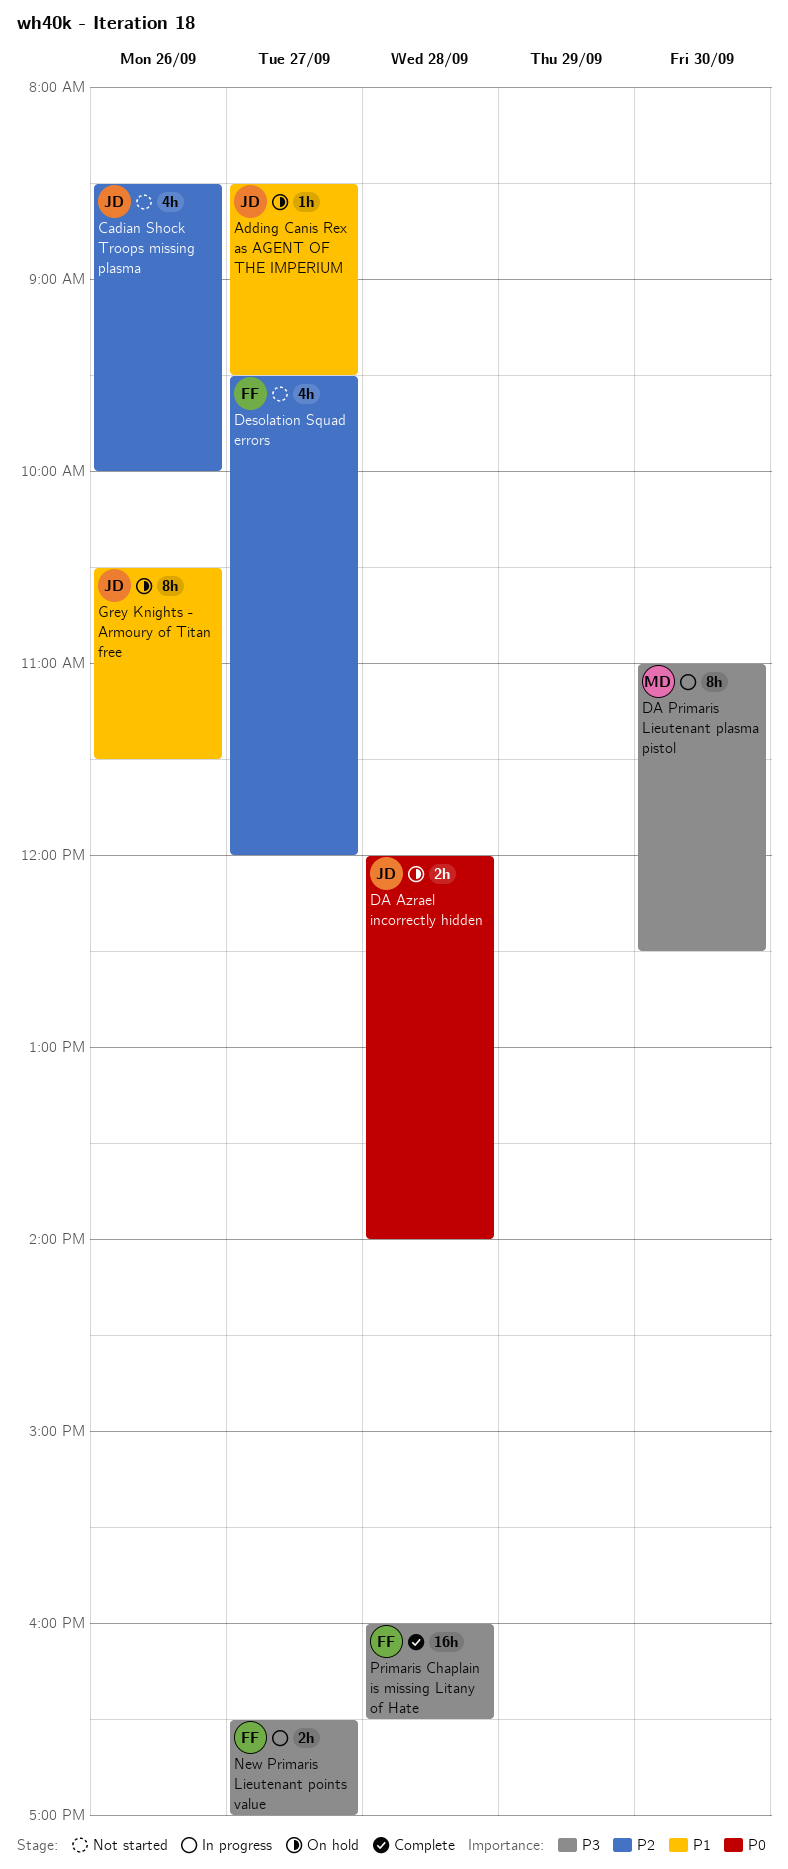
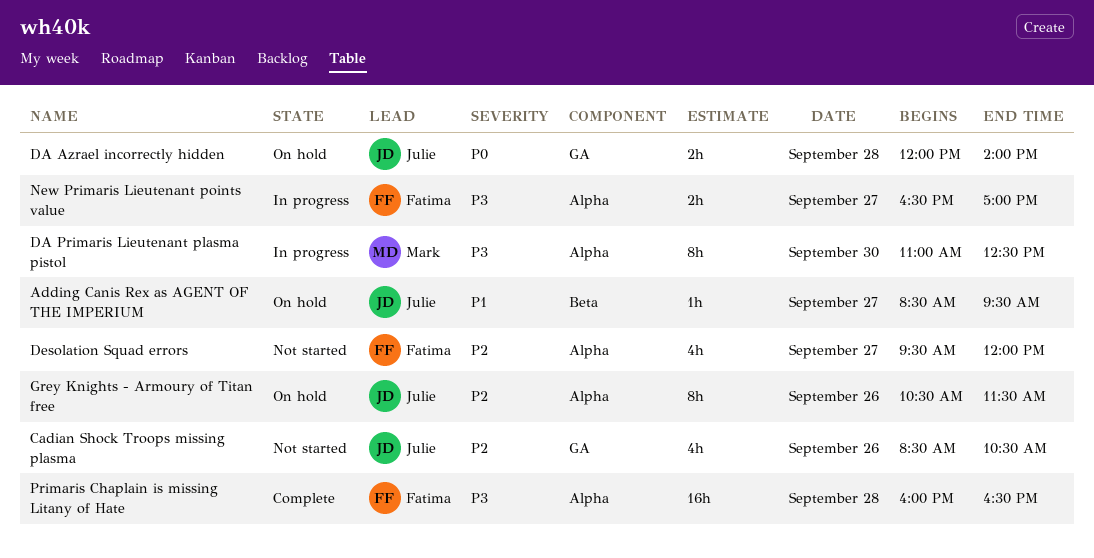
Cadian Shock Troops missing plasma, ends: 10:00 -> 10:30
Grey Knights - Armoury of Titan free, priority: P1 -> P2

